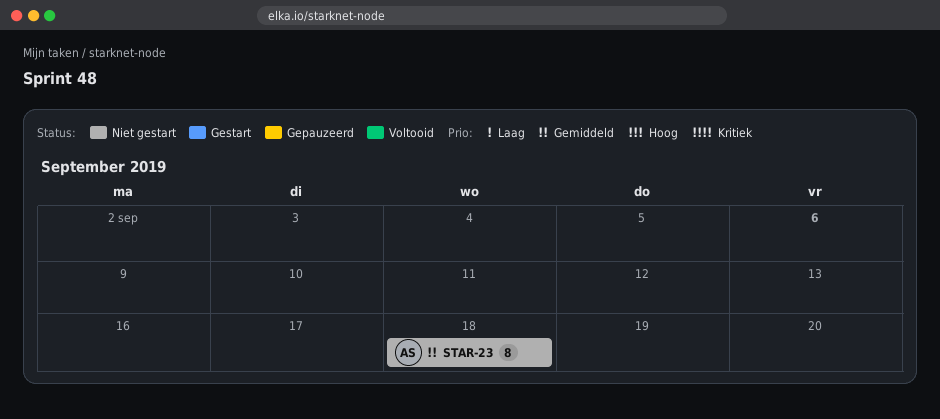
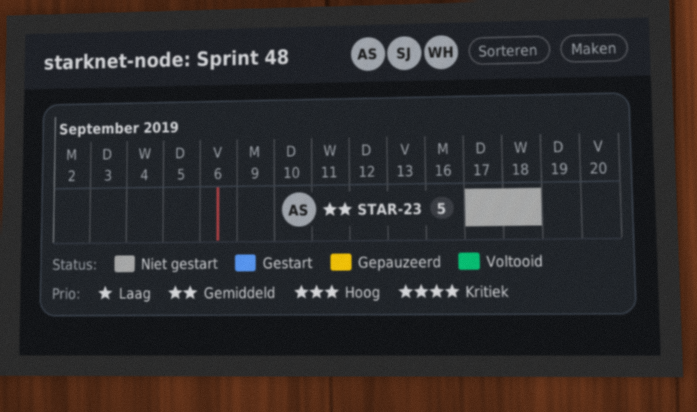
STAR-23, estimate: 8 -> 5
STAR-23, start: Sep 18 -> Sep 17

